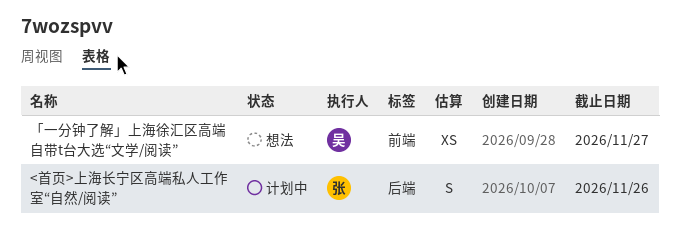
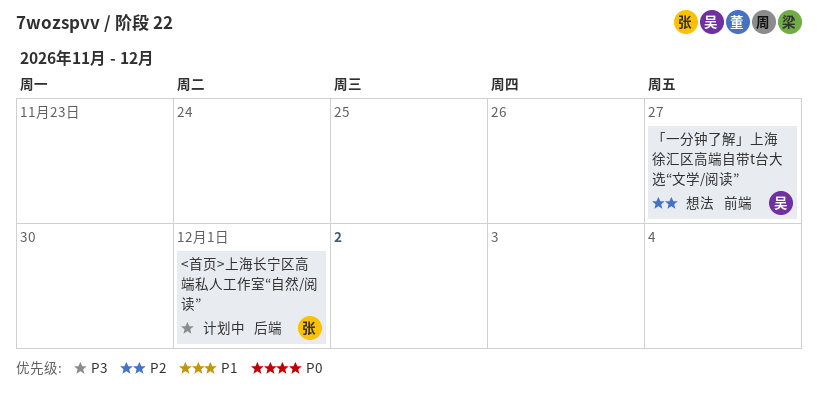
<首页>上海长宁区高端私人工作室“自然/阅读”, due: Nov 26 -> Dec 1

